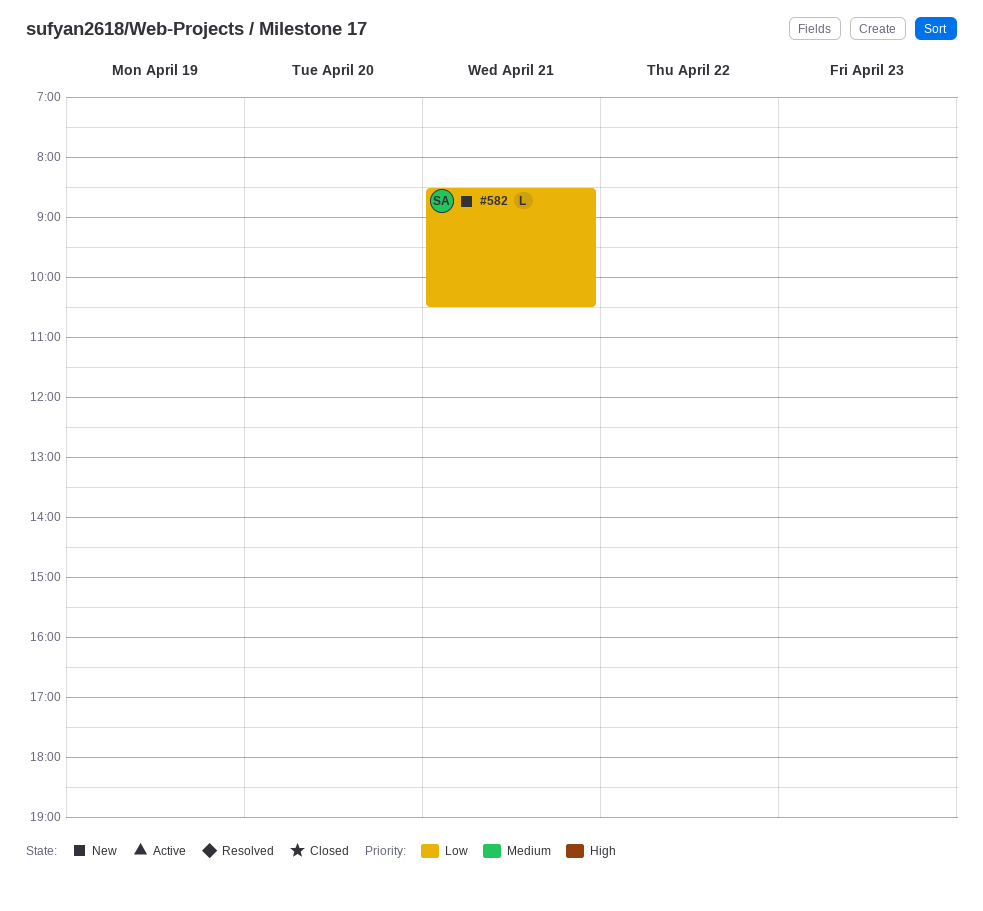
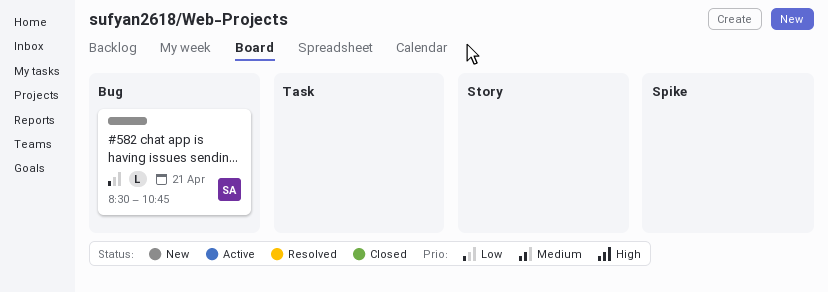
#582, ends: 10:30 -> 10:45

